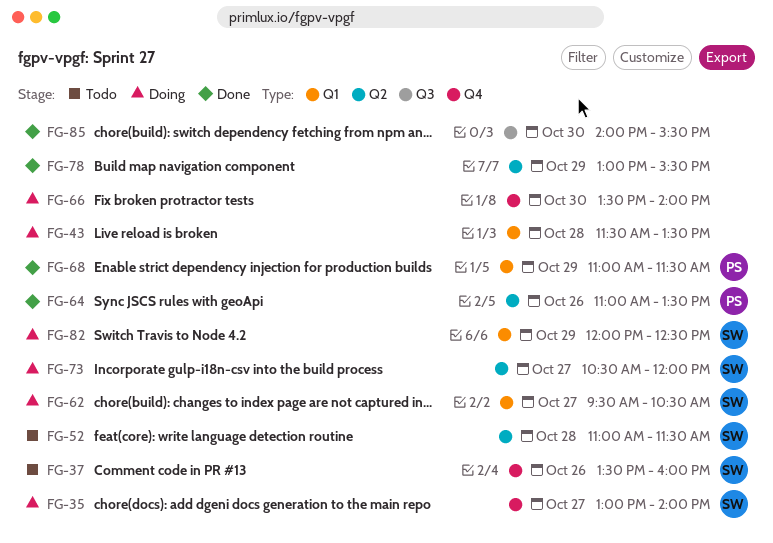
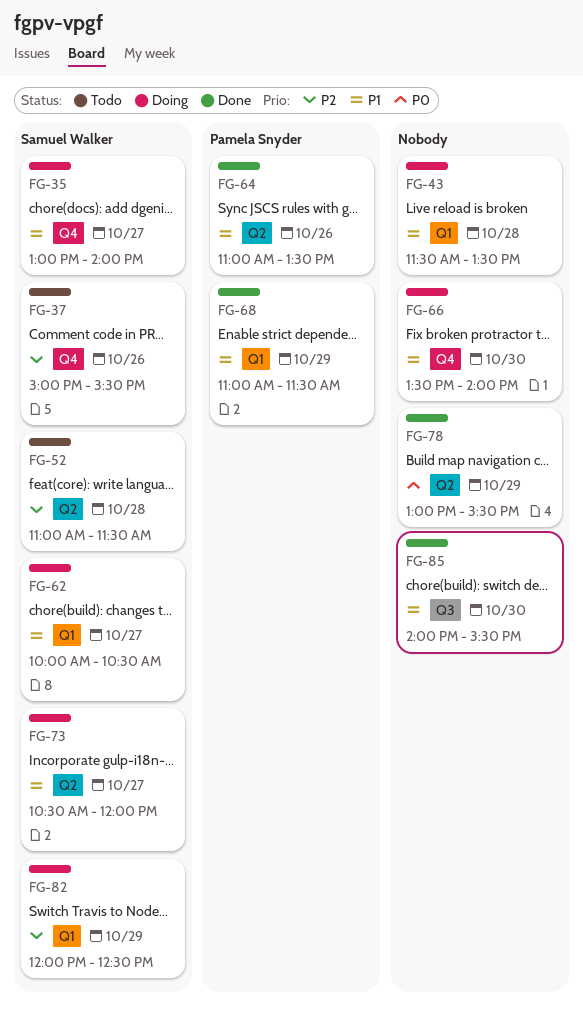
FG-37, begins: 13:30 -> 15:00
FG-37, ends: 16:00 -> 15:30
FG-62, begins: 09:30 -> 10:00

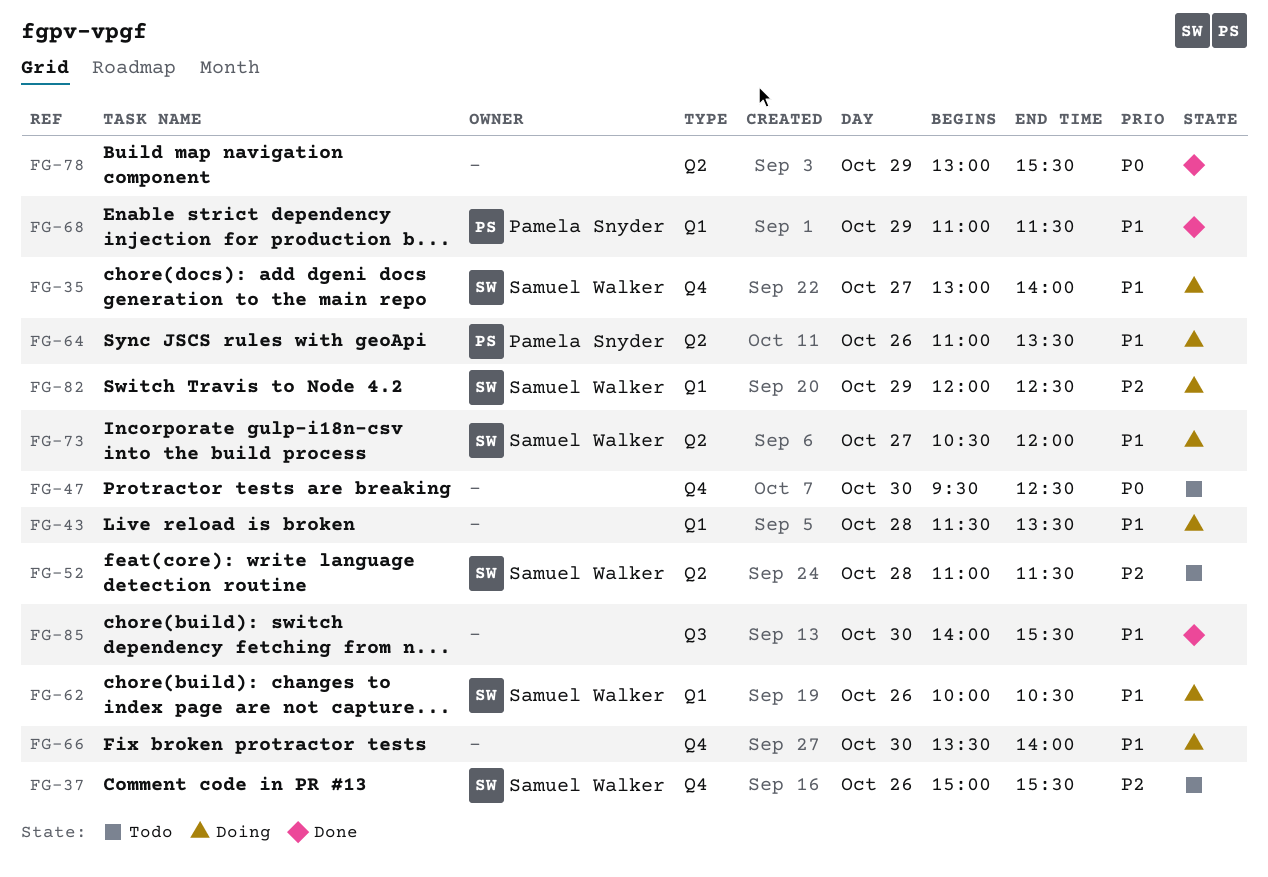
FG-47: none -> present
FG-62, day: Oct 27 -> Oct 26
FG-64, status: Done -> Doing

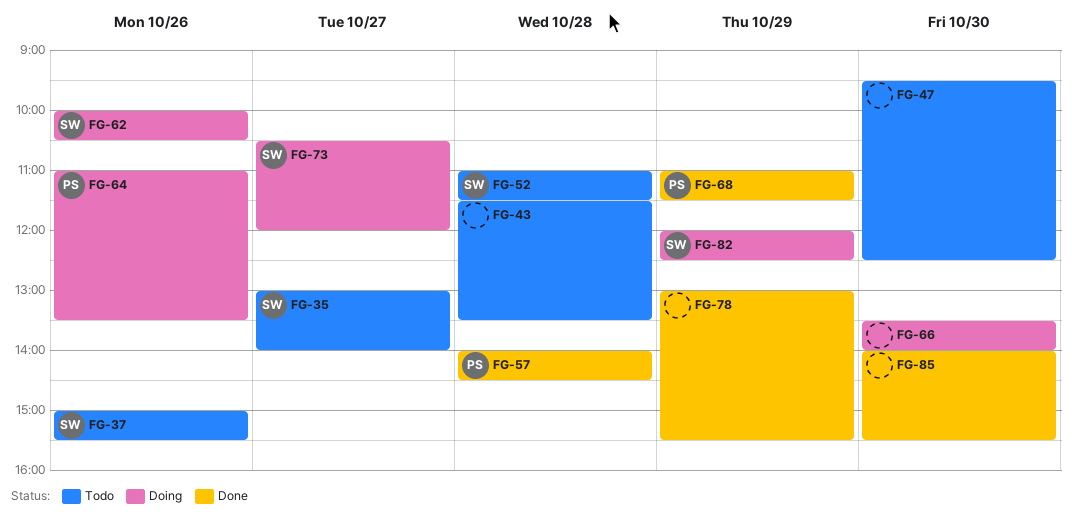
FG-35, status: Doing -> Todo
FG-43, status: Doing -> Todo
FG-57: none -> present

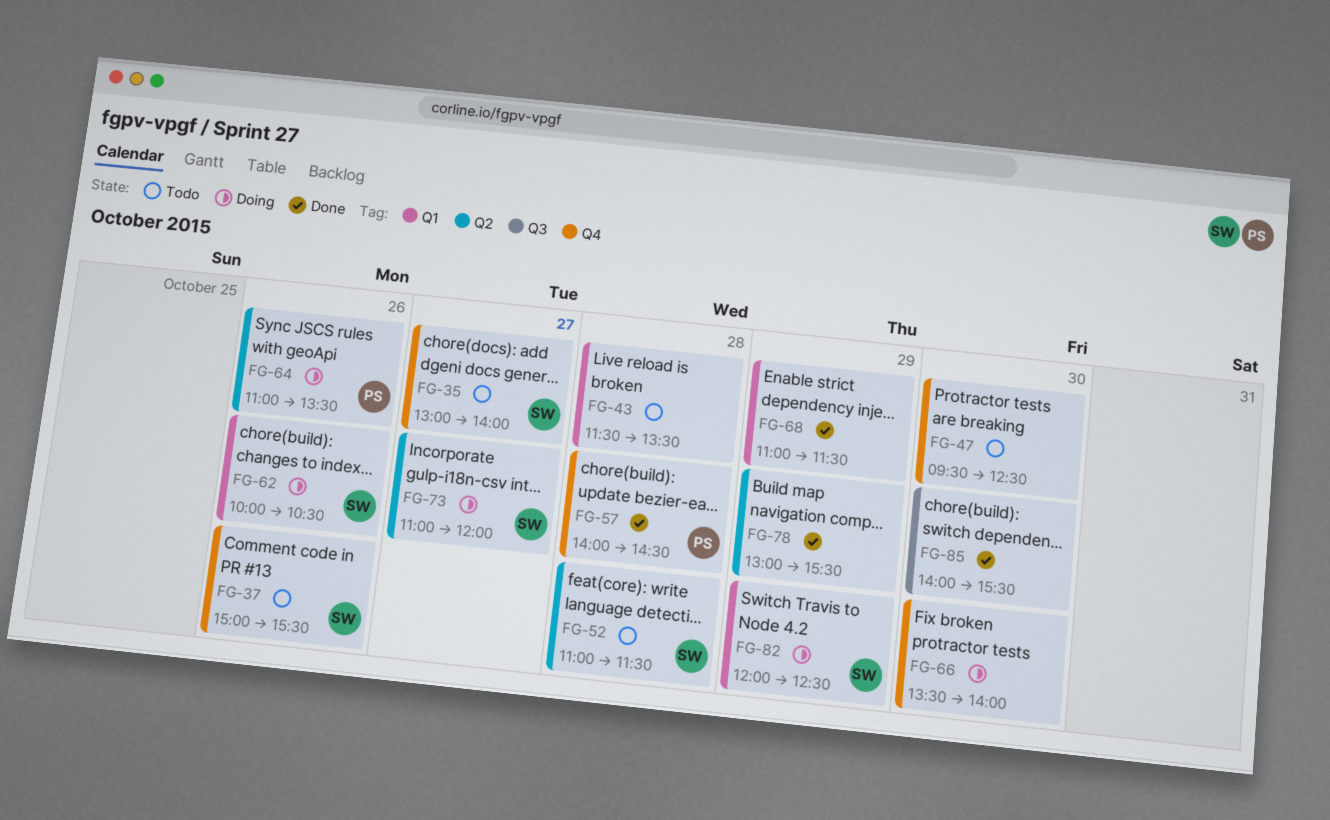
FG-68, owner: PS -> none
FG-73, begins: 10:30 -> 11:00

